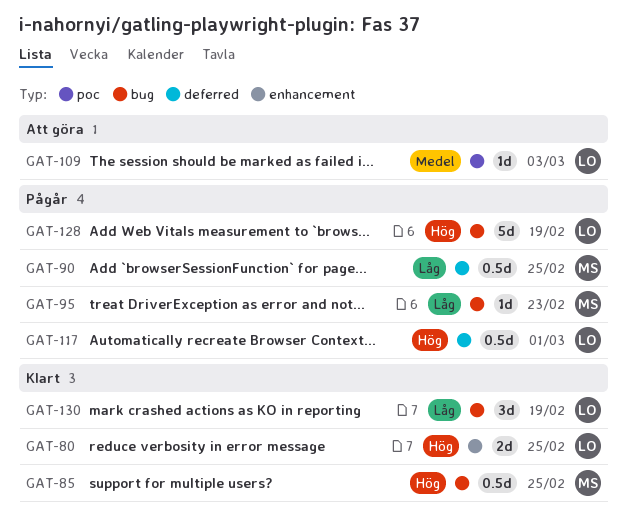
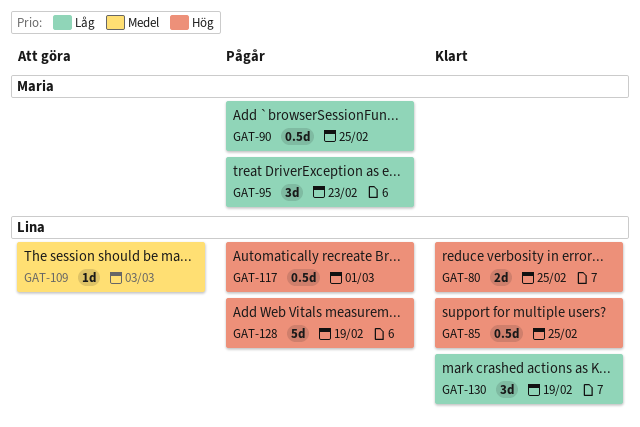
GAT-85, owner: Maria -> Lina
GAT-95, estimate: 1d -> 3d

